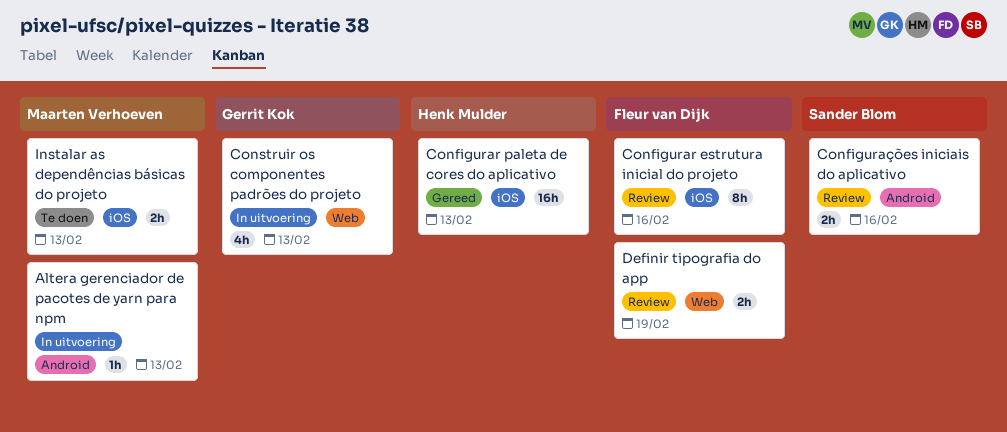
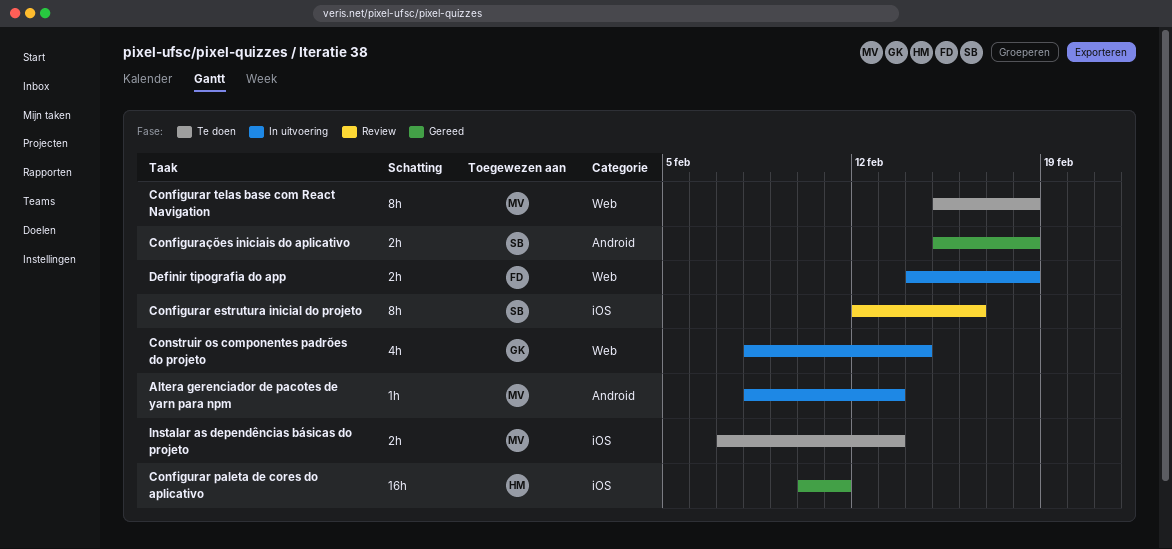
Configurar estrutura inicial do projeto, owner: Fleur van Dijk -> Sander Blom
Configurar paleta de cores do aplicativo, due: Feb 13 -> Feb 11
Configurar telas base com React Navigation: none -> present
Configurações iniciais do aplicativo, status: Review -> Gereed
Configurações iniciais do aplicativo, due: Feb 16 -> Feb 18
Construir os componentes padrões do projeto, due: Feb 13 -> Feb 14
Definir tipografia do app, status: Review -> In uitvoering
Definir tipografia do app, due: Feb 19 -> Feb 18

